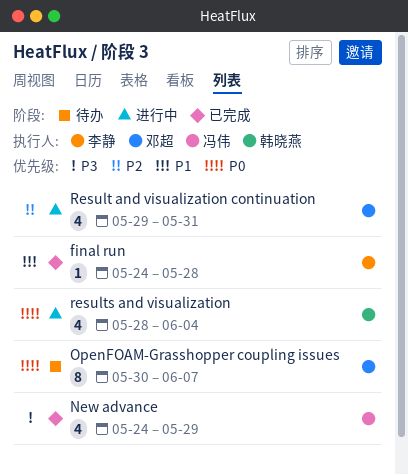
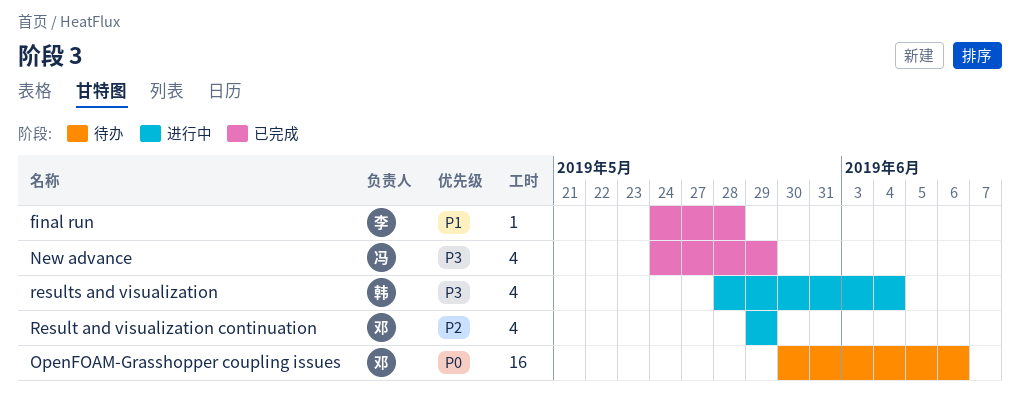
OpenFOAM-Grasshopper coupling issues, estimate: 8 -> 16
OpenFOAM-Grasshopper coupling issues, due: Jun 7 -> Jun 6
Result and visualization continuation, due: May 31 -> May 29
results and visualization, priority: P0 -> P3

